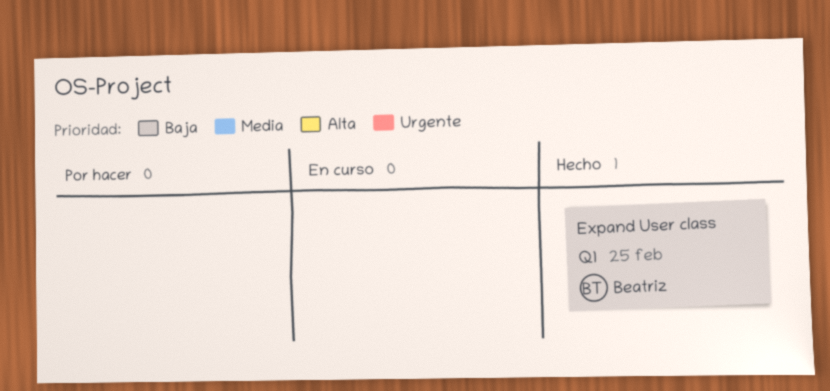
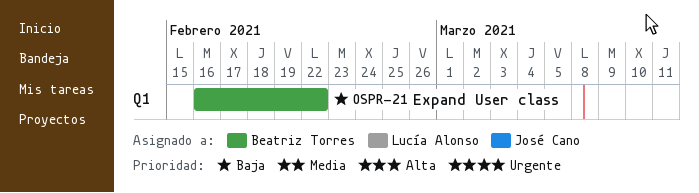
Expand User class, due: Feb 25 -> Feb 22

